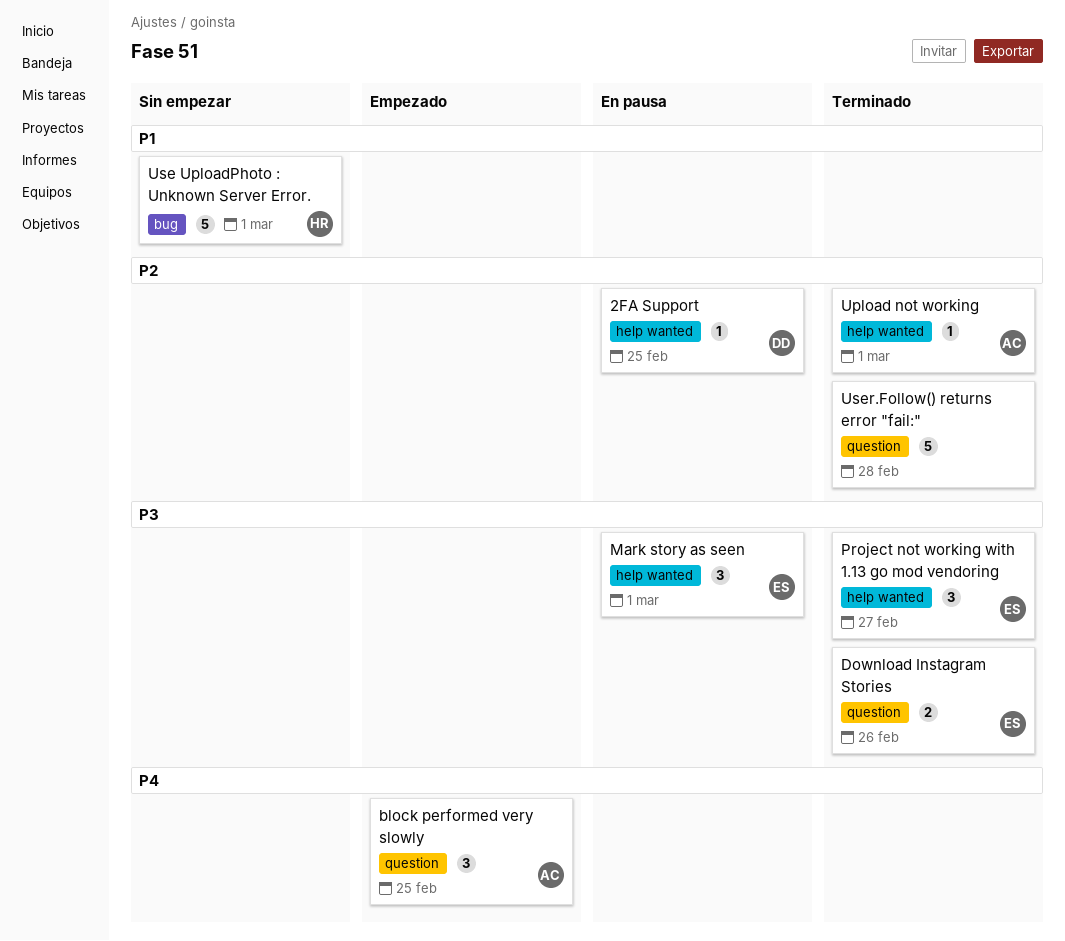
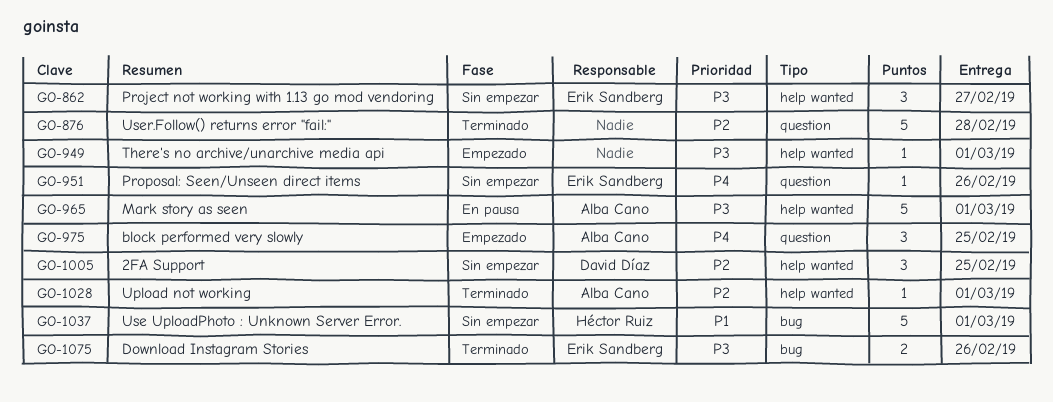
2FA Support, status: En pausa -> Sin empezar
2FA Support, estimate: 1 -> 3
Download Instagram Stories, label: question -> bug
Mark story as seen, owner: Erik Sandberg -> Alba Cano
Mark story as seen, estimate: 3 -> 5
Project not working with 1.13 go mod vendoring, status: Terminado -> Sin empezar
Proposal: Seen/Unseen direct items: none -> present
There's no archive/unarchive media api: none -> present

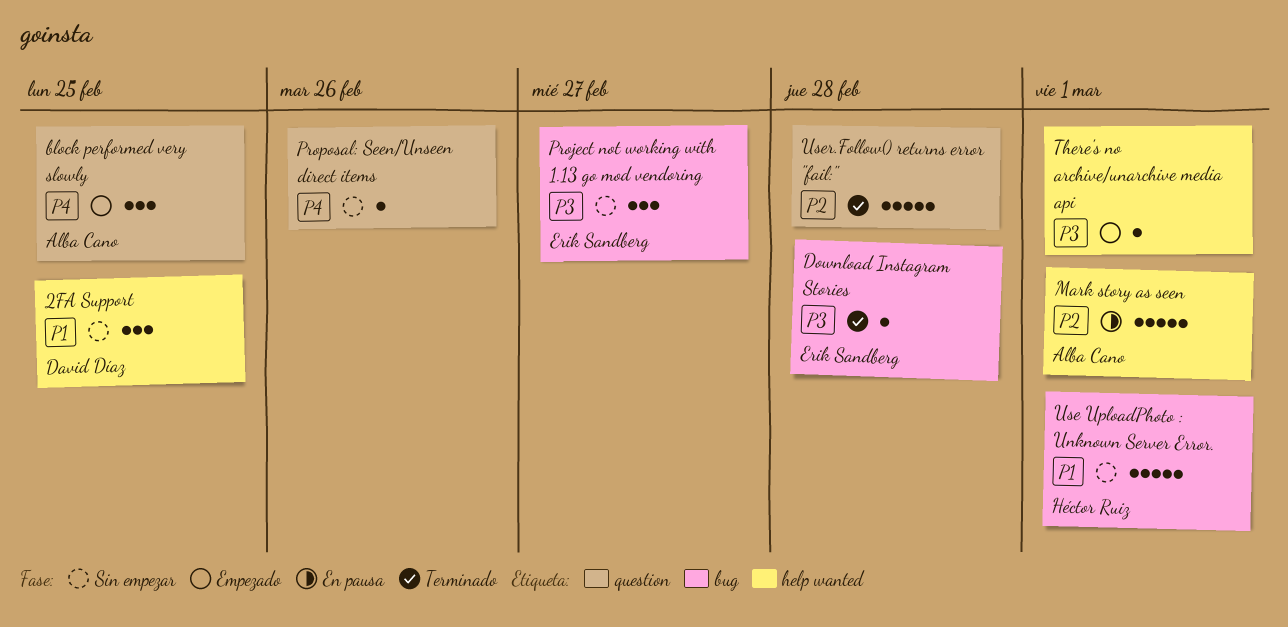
2FA Support, priority: P2 -> P1
Download Instagram Stories, estimate: 2 -> 1
Download Instagram Stories, due: Feb 26 -> Feb 28
Mark story as seen, priority: P3 -> P2
Project not working with 1.13 go mod vendoring, label: help wanted -> bug
Proposal: Seen/Unseen direct items, owner: Erik Sandberg -> none
Upload not working: present -> none

